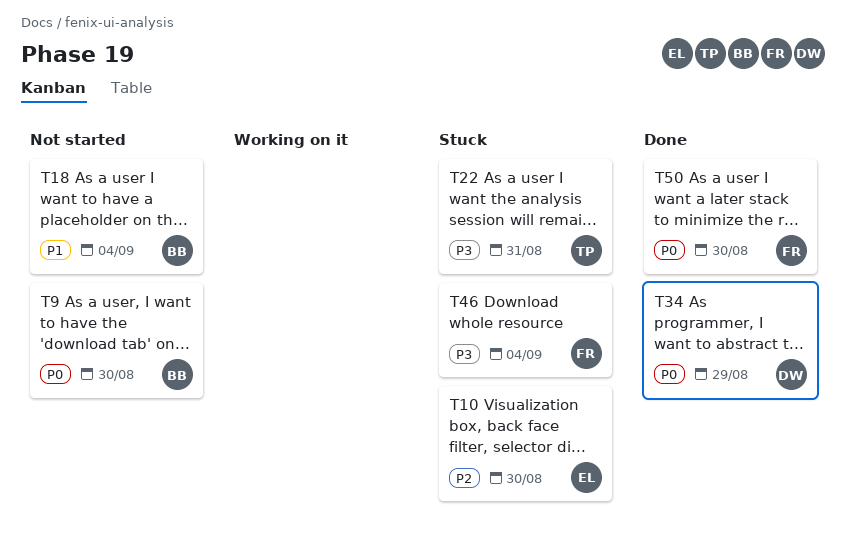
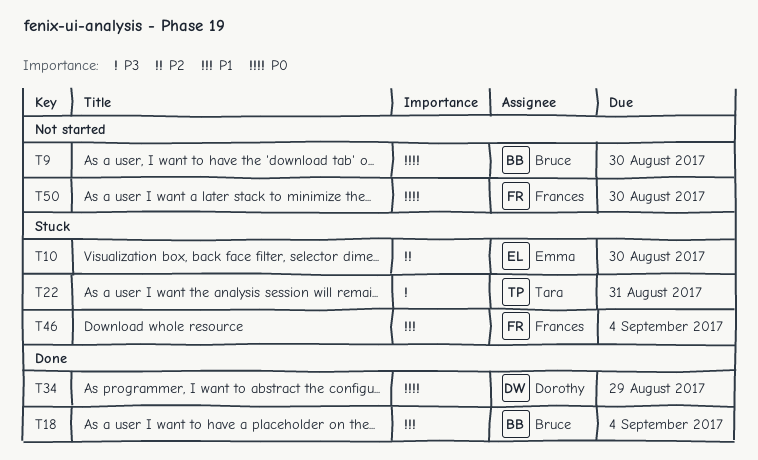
T18, status: Not started -> Done
T46, priority: P3 -> P1
T50, status: Done -> Not started

